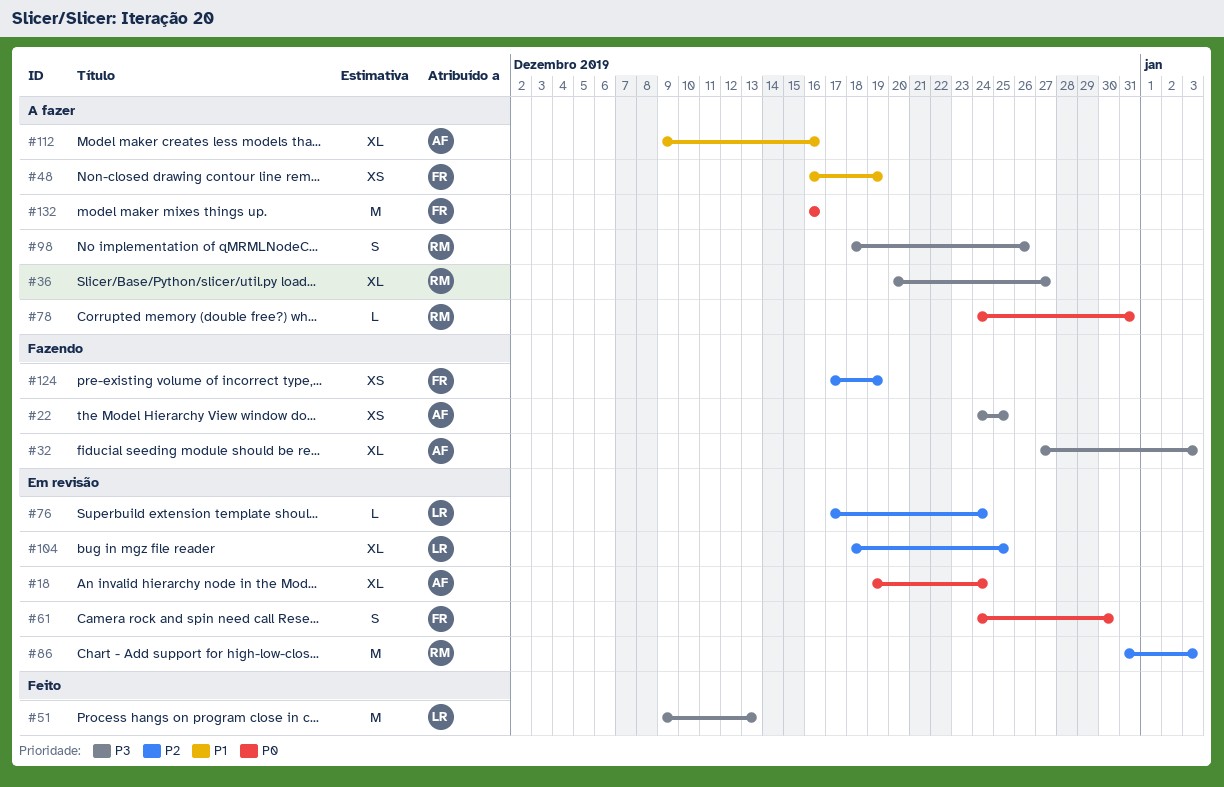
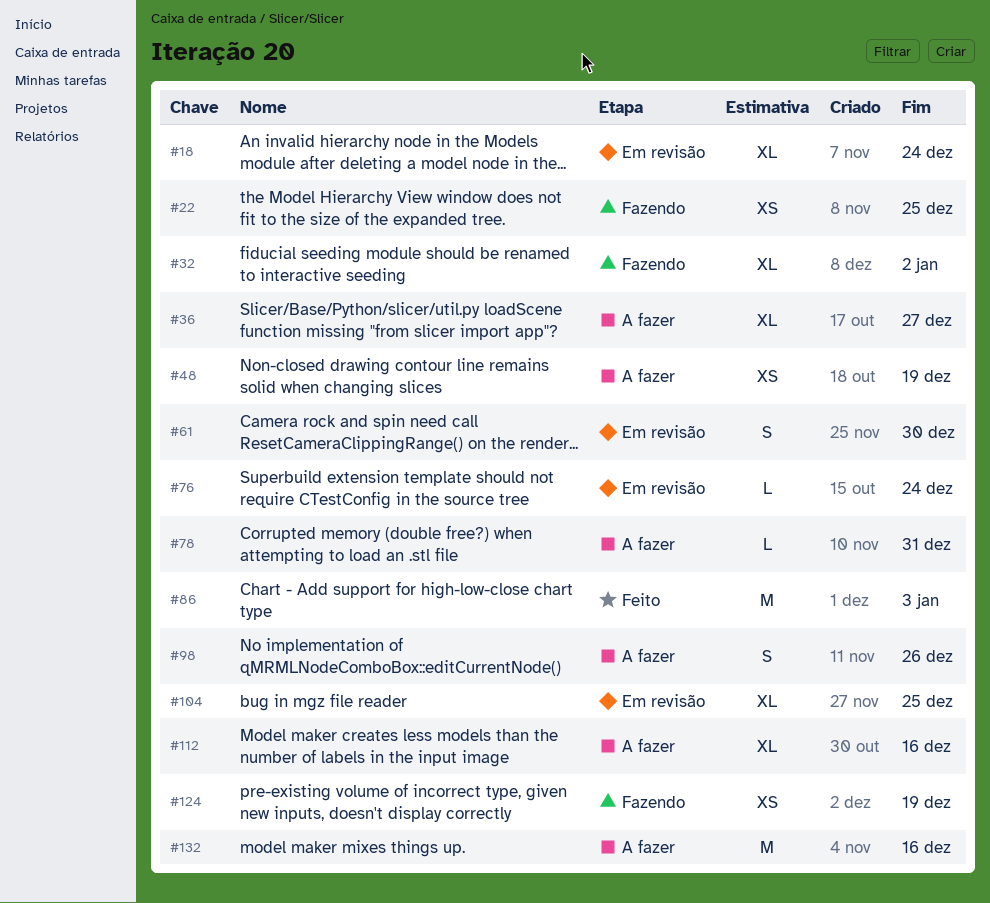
#32, due: Jan 3 -> Jan 2
#51: present -> none
#86, status: Em revisão -> Feito

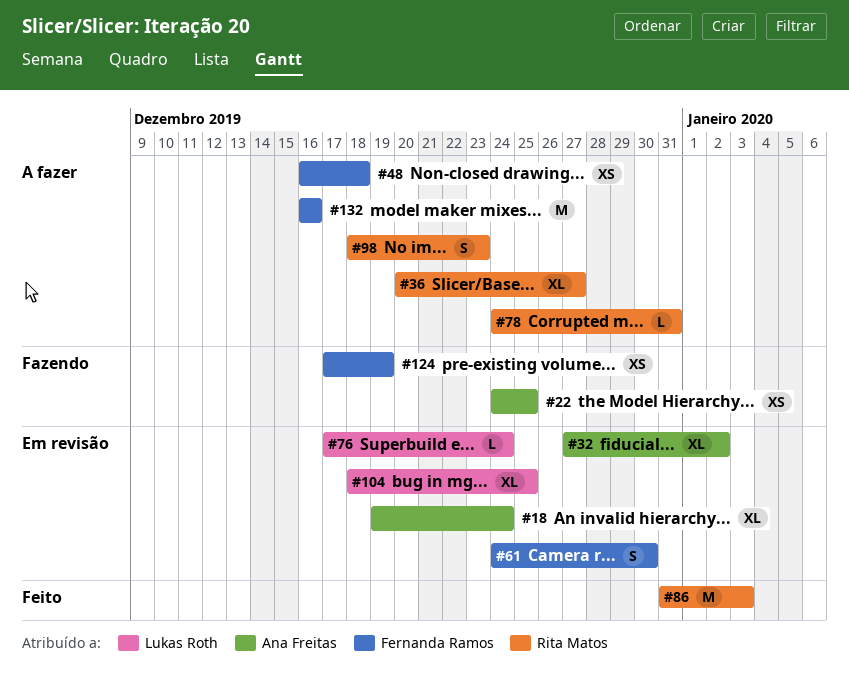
#32, status: Fazendo -> Em revisão
#48, due: Dec 19 -> Dec 18
#98, due: Dec 26 -> Dec 23
#112: present -> none

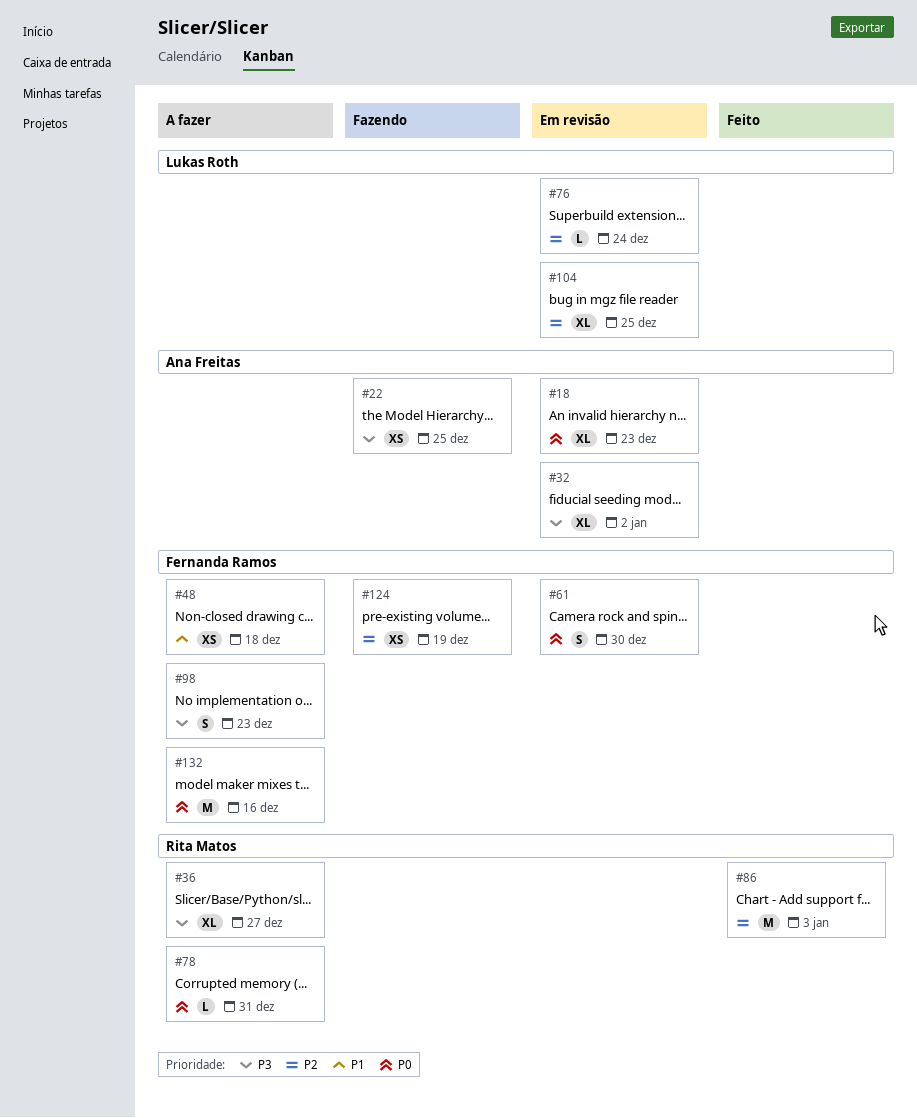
#18, due: Dec 24 -> Dec 23
#98, owner: Rita Matos -> Fernanda Ramos

